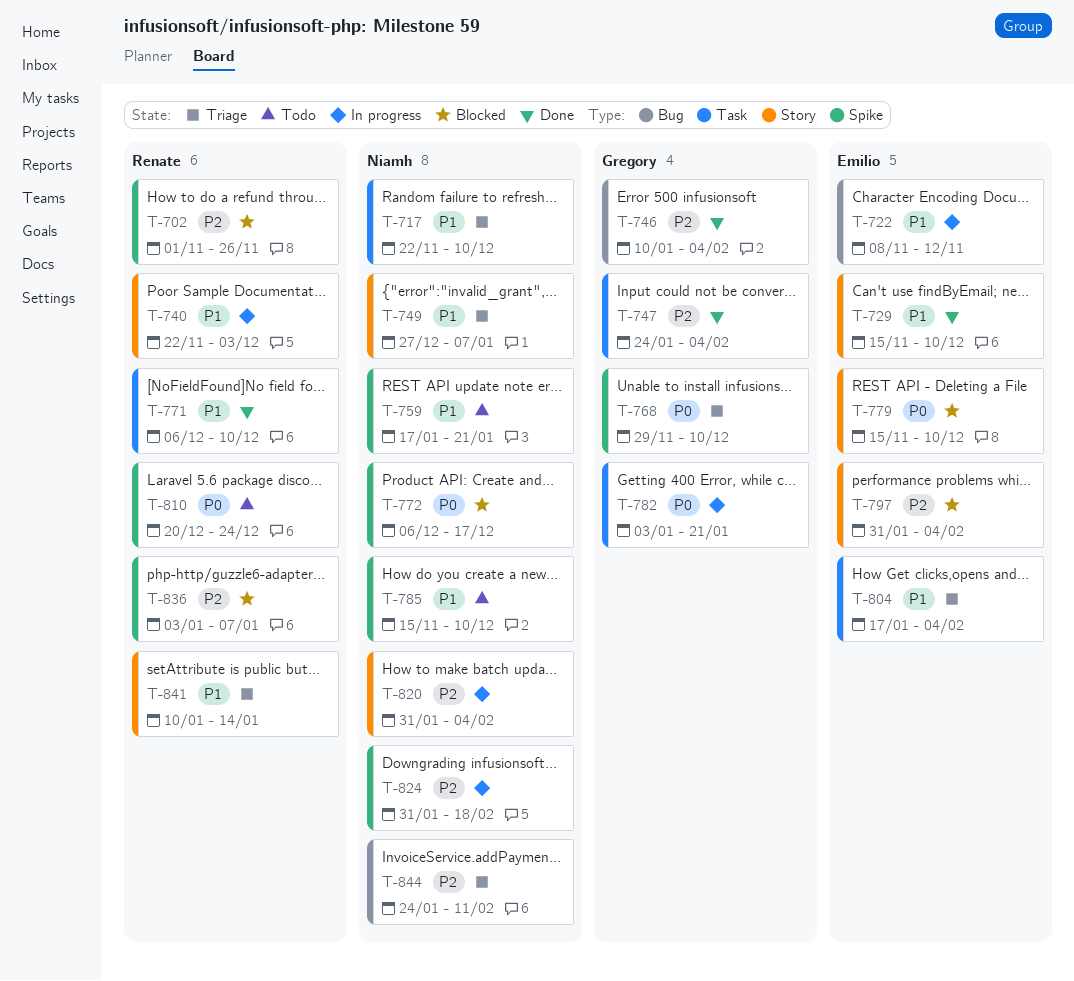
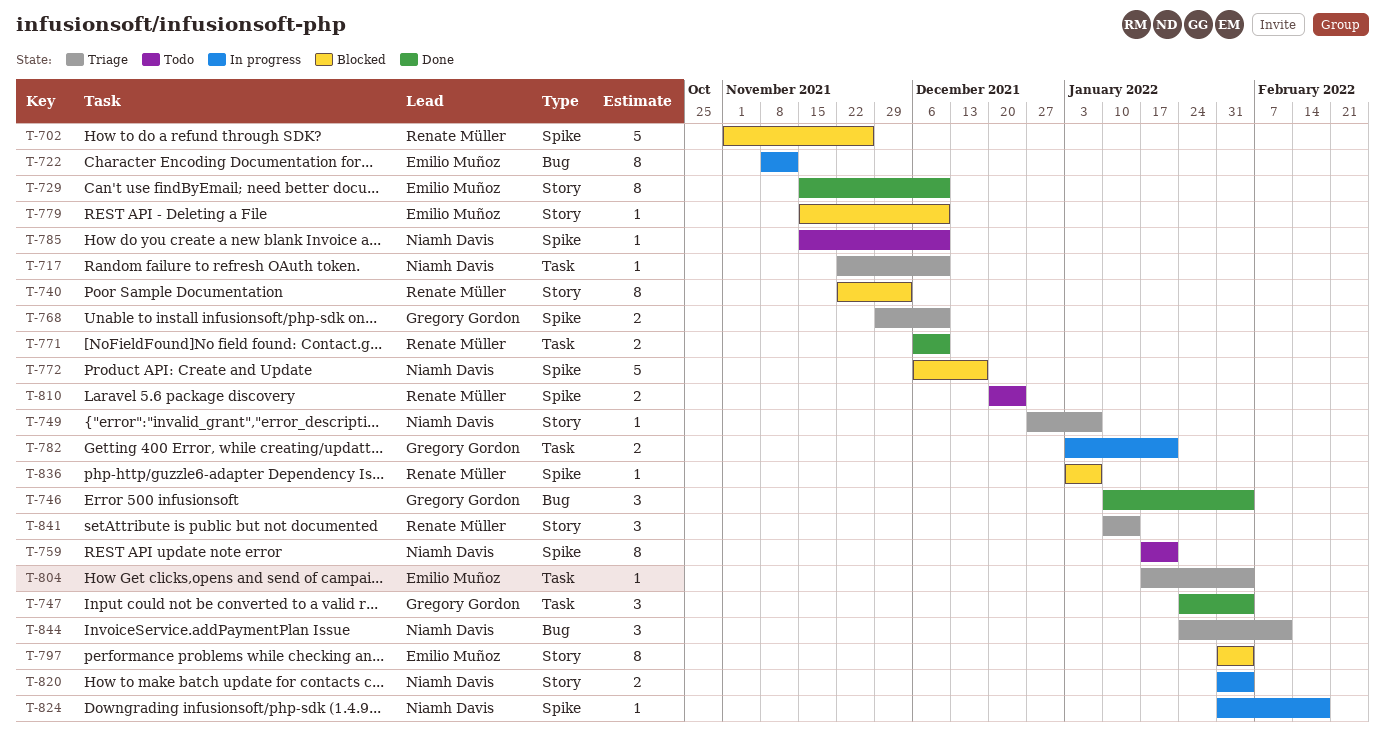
T-740, status: In progress -> Blocked

